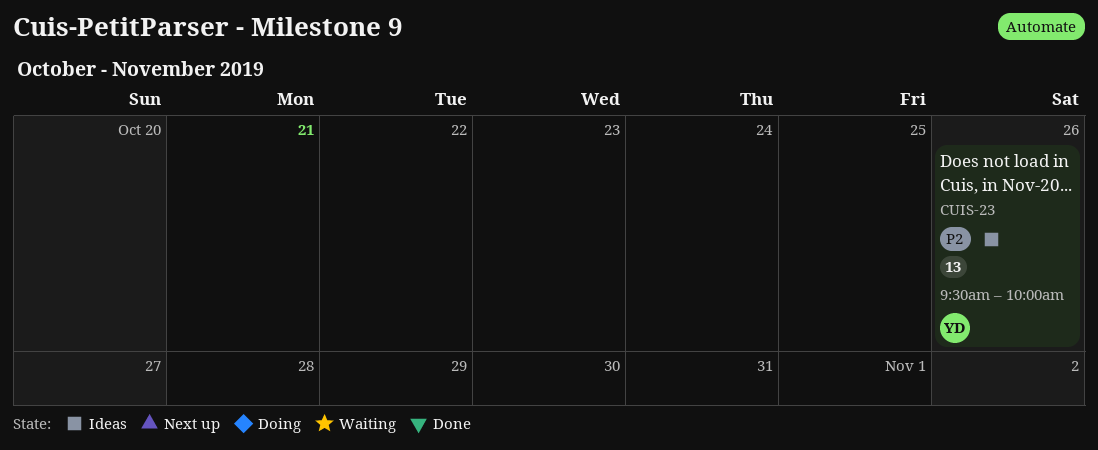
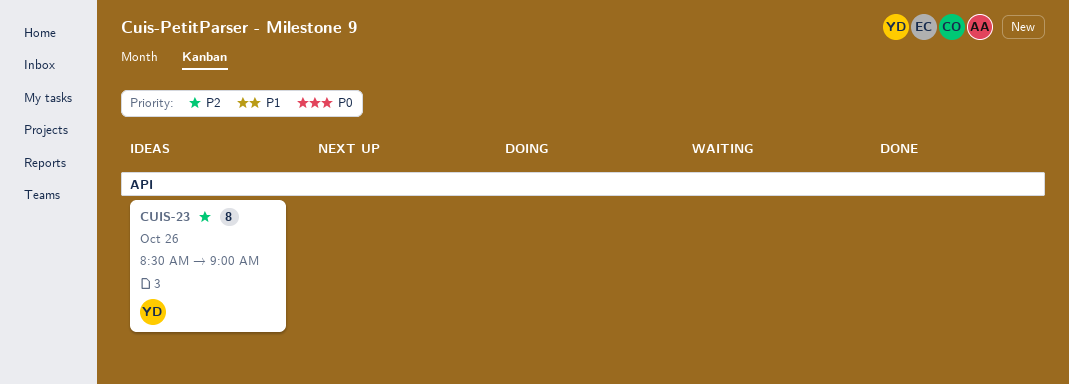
CUIS-23, estimate: 13 -> 8
CUIS-23, begins: 09:30 -> 08:30
CUIS-23, ends: 10:00 -> 09:00

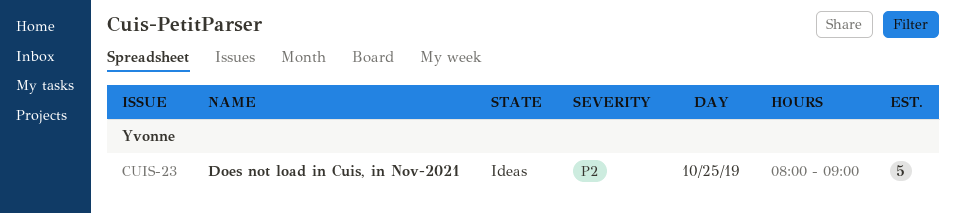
CUIS-23, estimate: 8 -> 5
CUIS-23, day: Oct 26 -> Oct 25
CUIS-23, begins: 08:30 -> 08:00

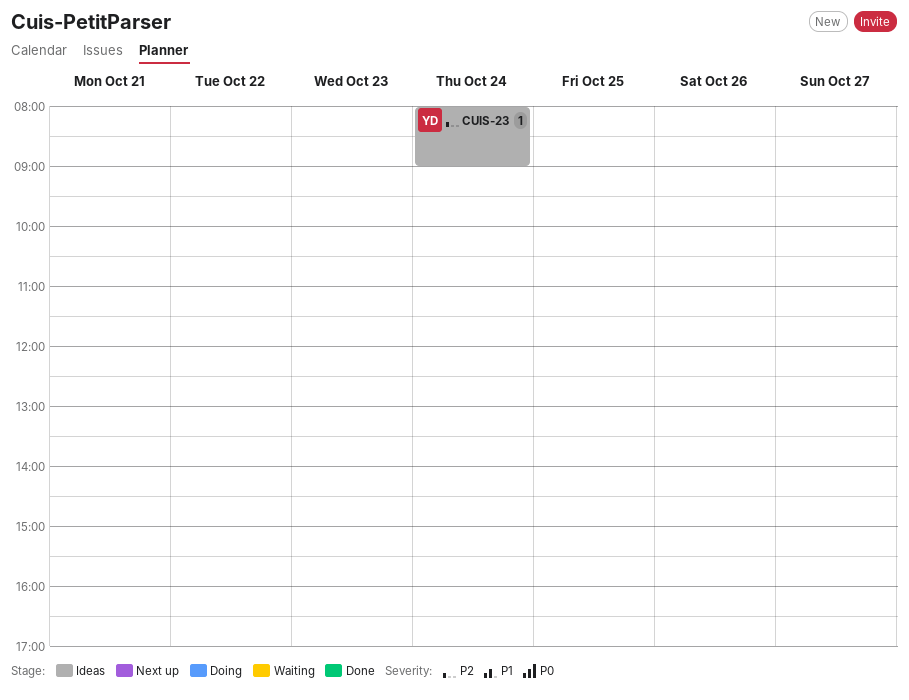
CUIS-23, estimate: 5 -> 1
CUIS-23, day: Oct 25 -> Oct 24

